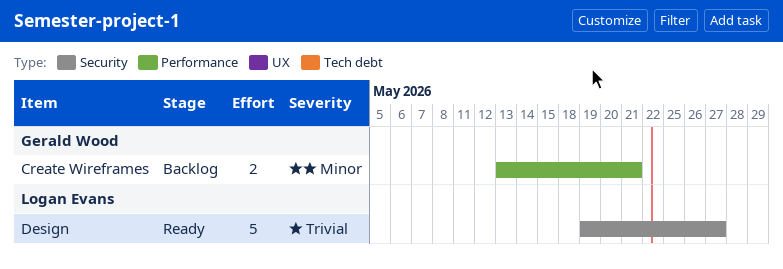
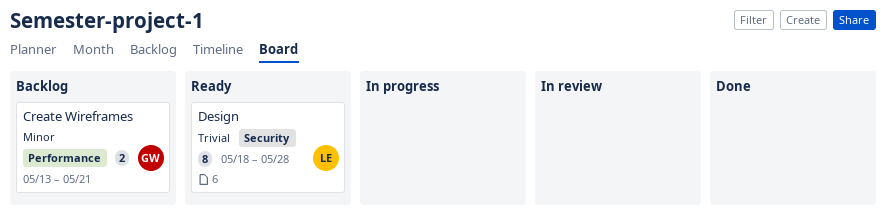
Design, estimate: 5 -> 8
Design, start: May 19 -> May 18
Design, due: May 27 -> May 28

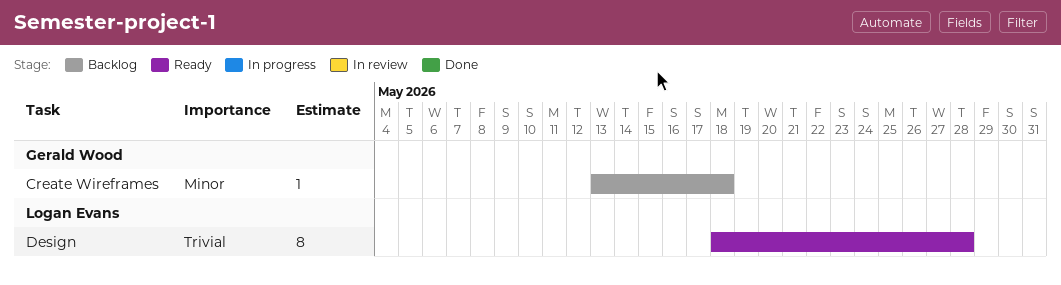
Create Wireframes, estimate: 2 -> 1
Create Wireframes, due: May 21 -> May 18

